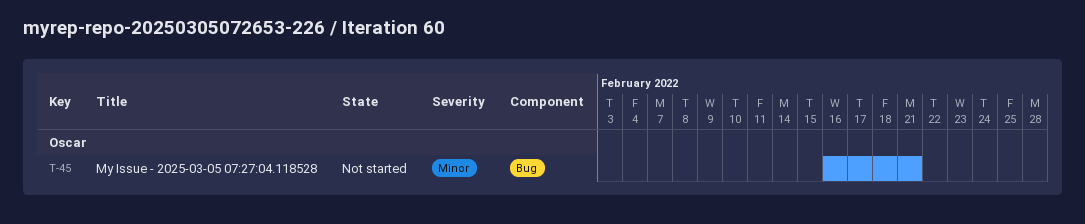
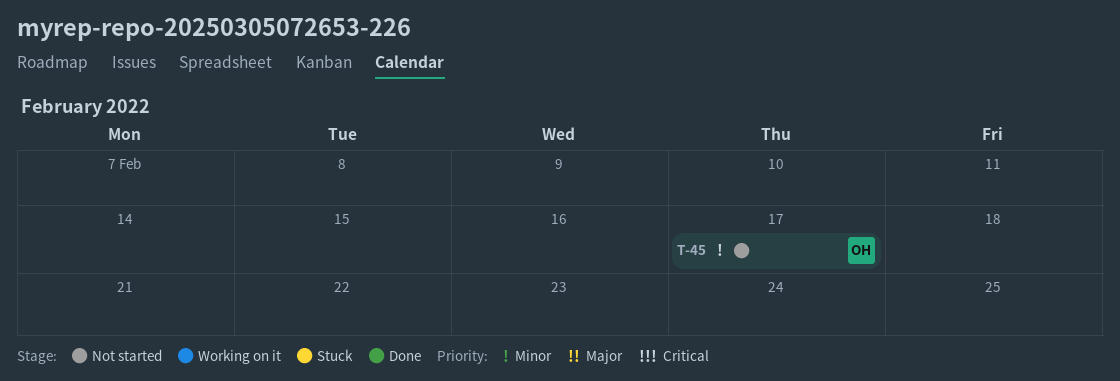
T-45, due: Feb 21 -> Feb 17

